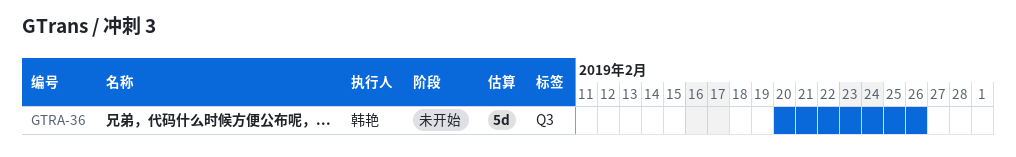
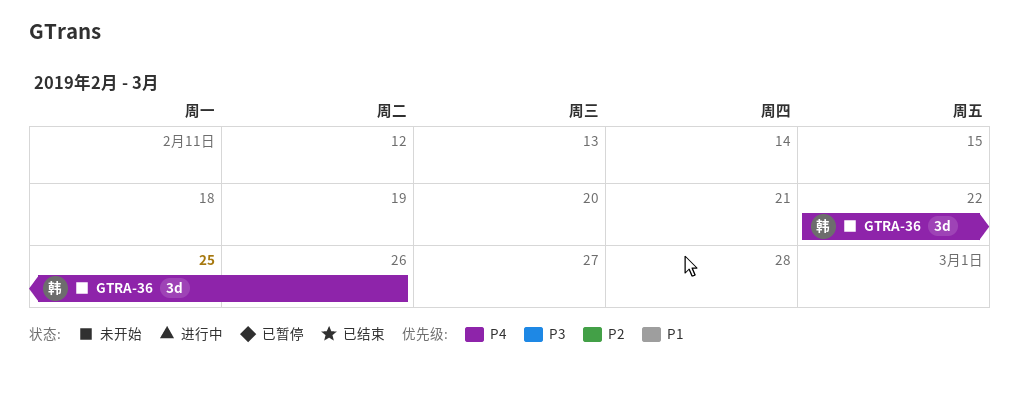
GTRA-36, estimate: 5d -> 3d
GTRA-36, start: Feb 20 -> Feb 22

